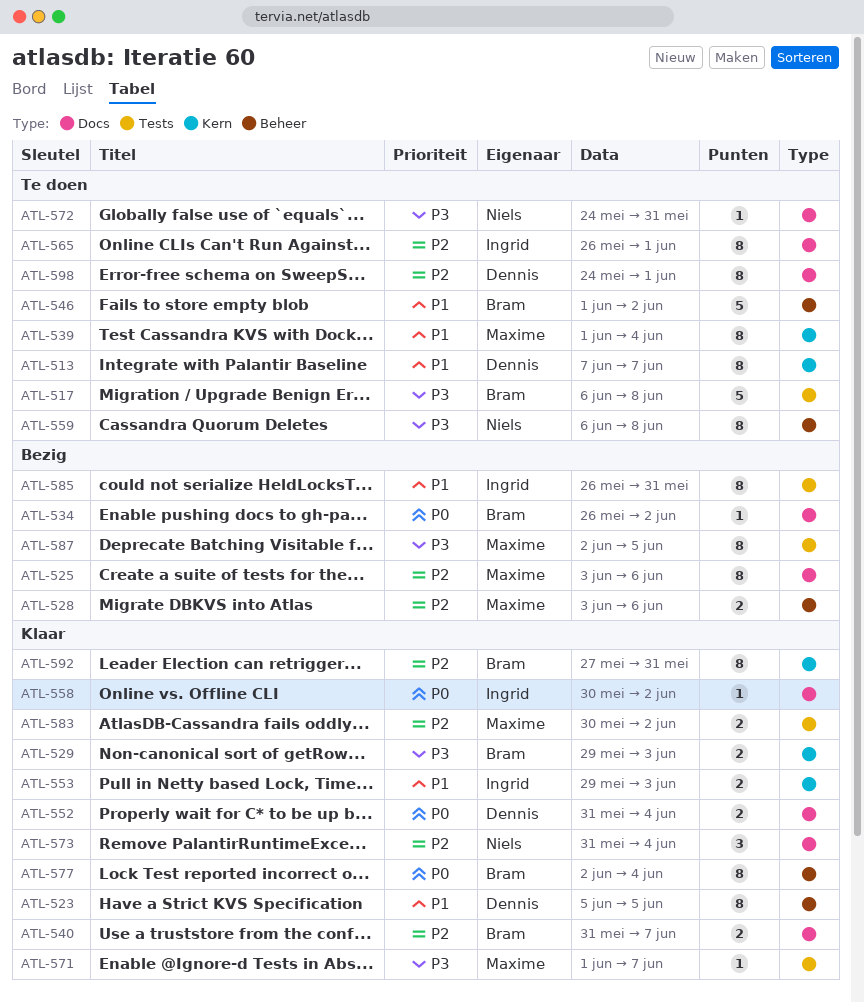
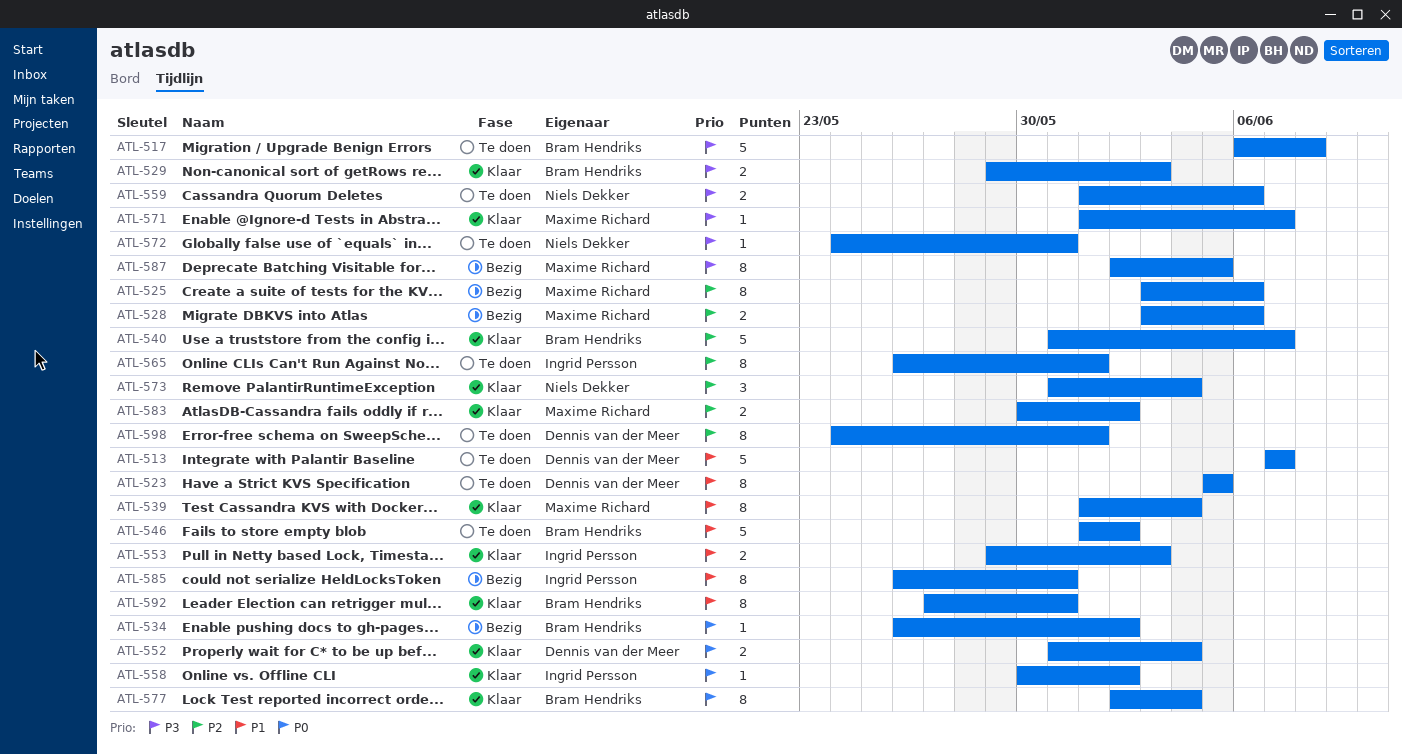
ATL-513, estimate: 8 -> 5
ATL-523, status: Klaar -> Te doen
ATL-539, status: Te doen -> Klaar
ATL-540, estimate: 2 -> 5
ATL-559, estimate: 8 -> 2
ATL-559, start: Jun 6 -> Jun 1
ATL-559, due: Jun 8 -> Jun 6
ATL-592, priority: P2 -> P1

